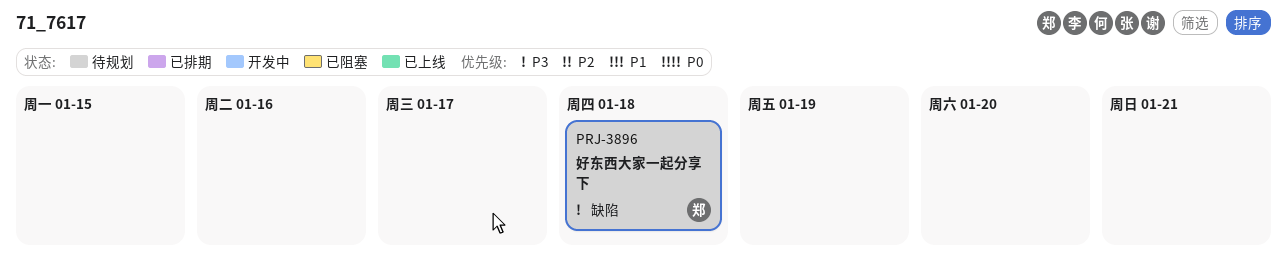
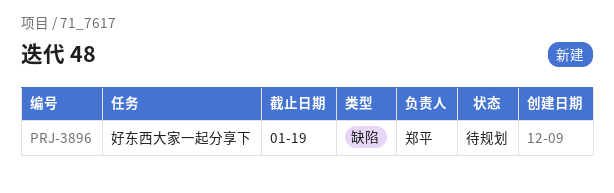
PRJ-3896, due: Jan 18 -> Jan 19

